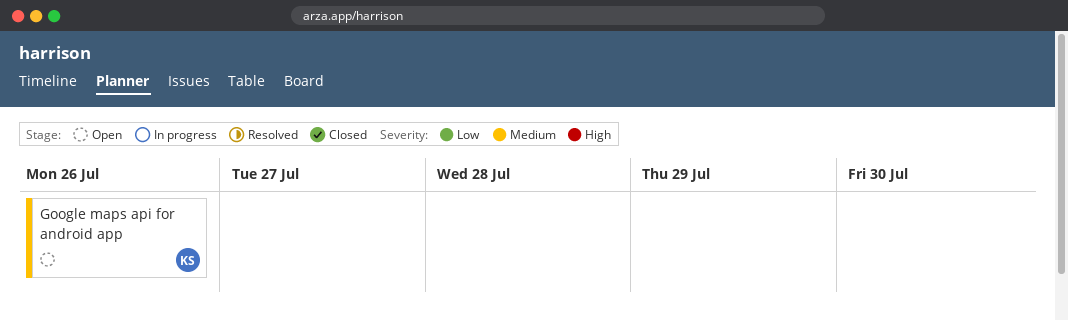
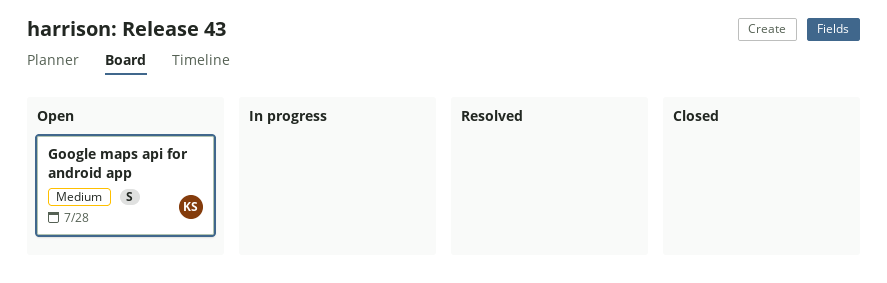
Google maps api for android app, due: Jul 26 -> Jul 28

